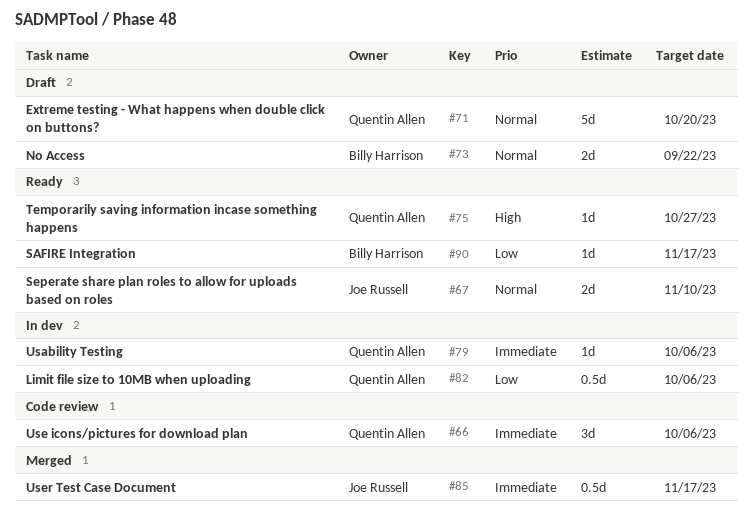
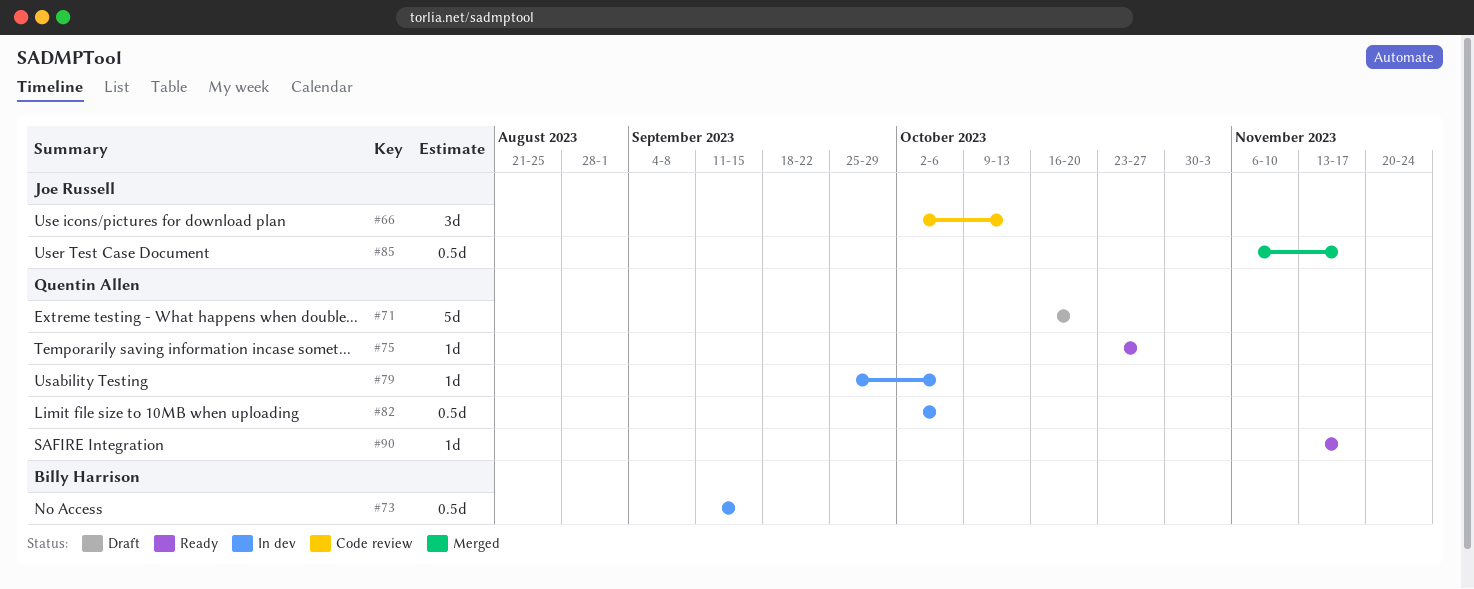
#66, owner: Quentin Allen -> Joe Russell
#66, due: Oct 6 -> Oct 13
#67: present -> none
#73, status: Draft -> In dev
#73, estimate: 2d -> 0.5d
#73, due: Sep 22 -> Sep 15
#90, owner: Billy Harrison -> Quentin Allen

